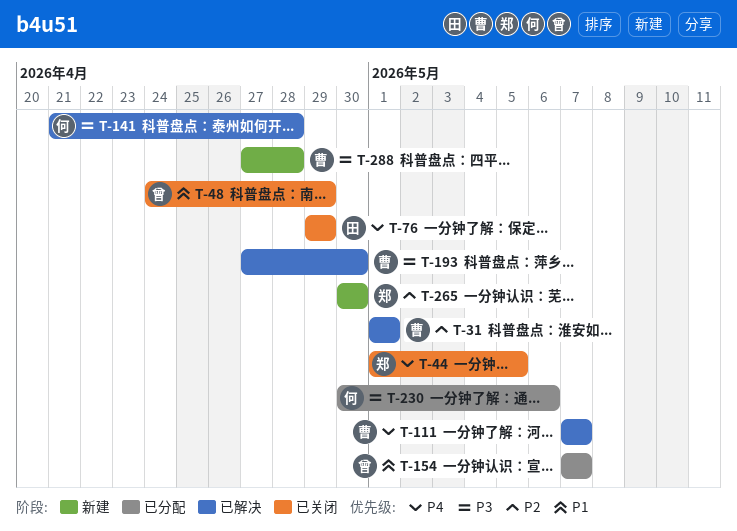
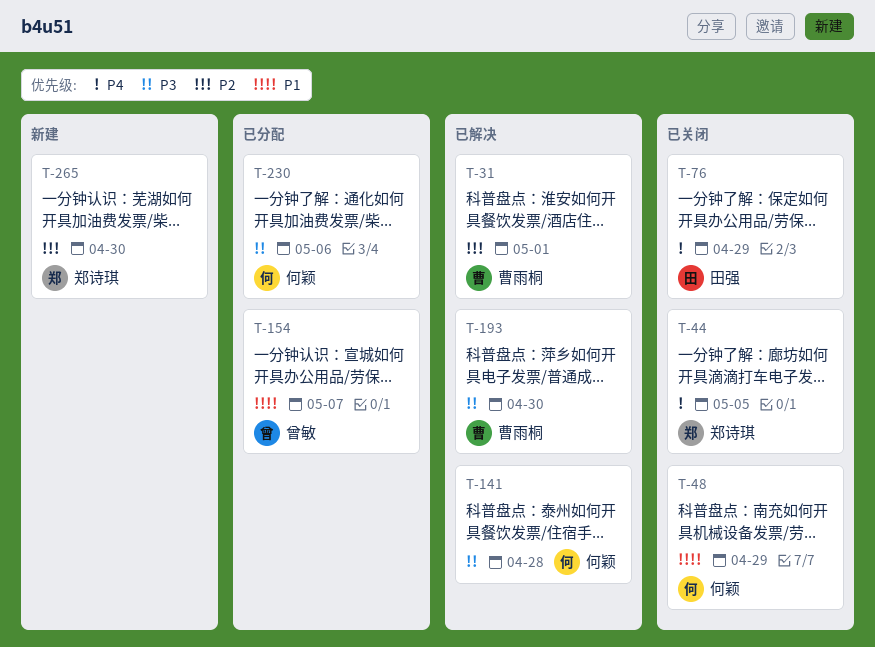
T-48, owner: 曾敏 -> 何颖
T-111: present -> none
T-288: present -> none

